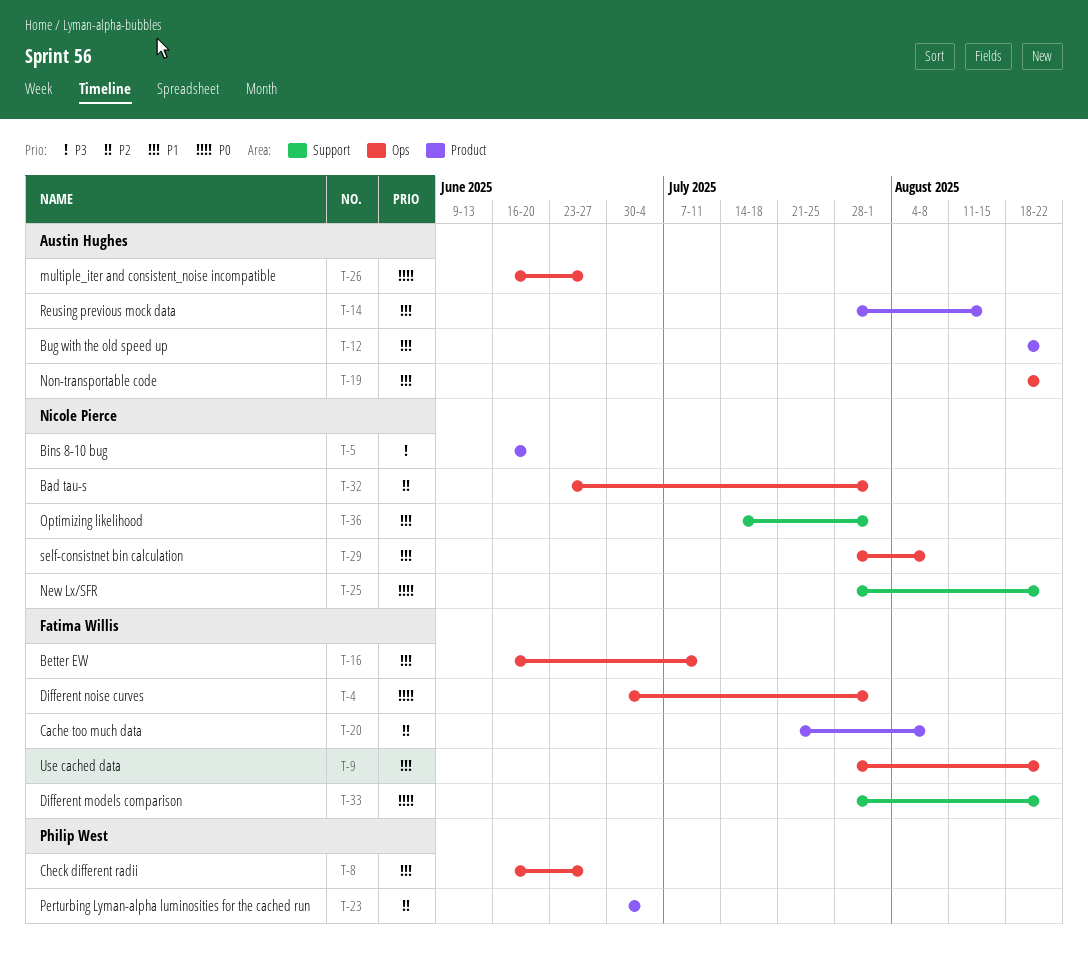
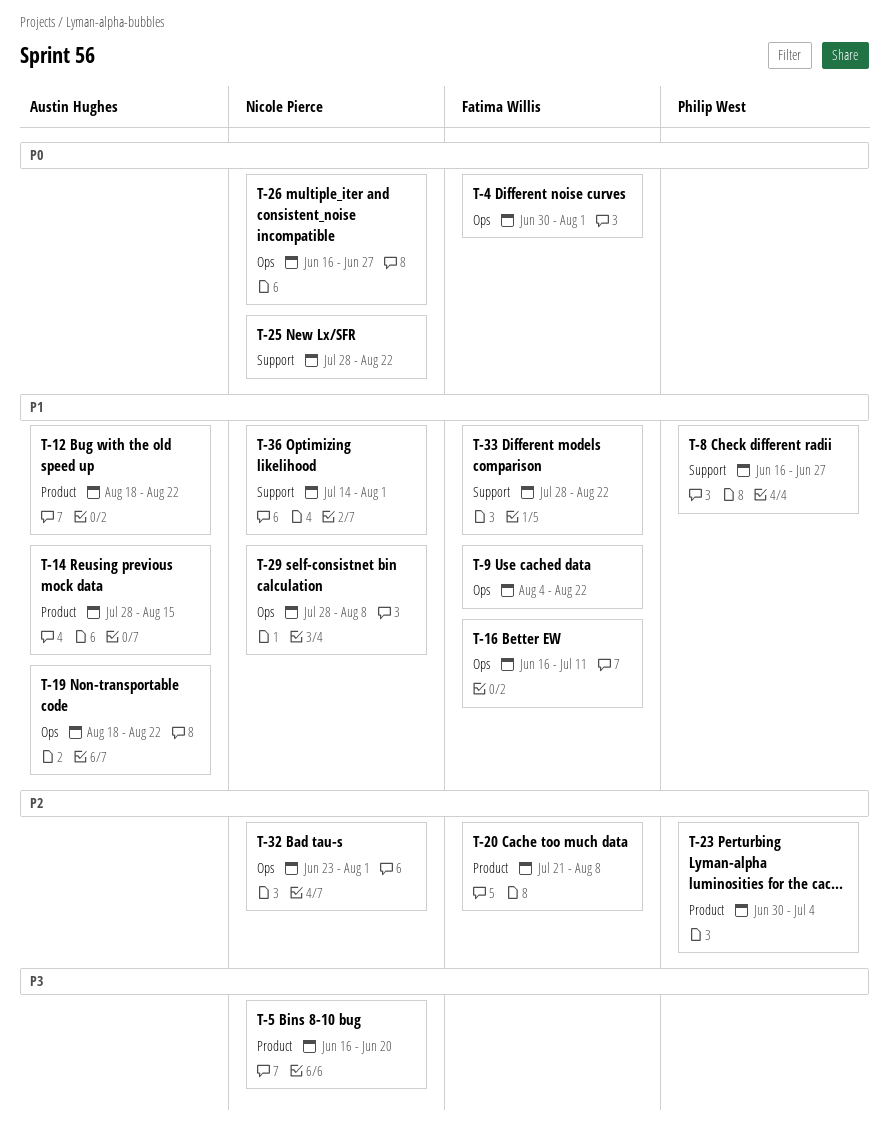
T-8, label: Ops -> Support
T-9, start: Jul 28 -> Aug 4
T-26, owner: Austin Hughes -> Nicole Pierce
T-33, priority: P0 -> P1

